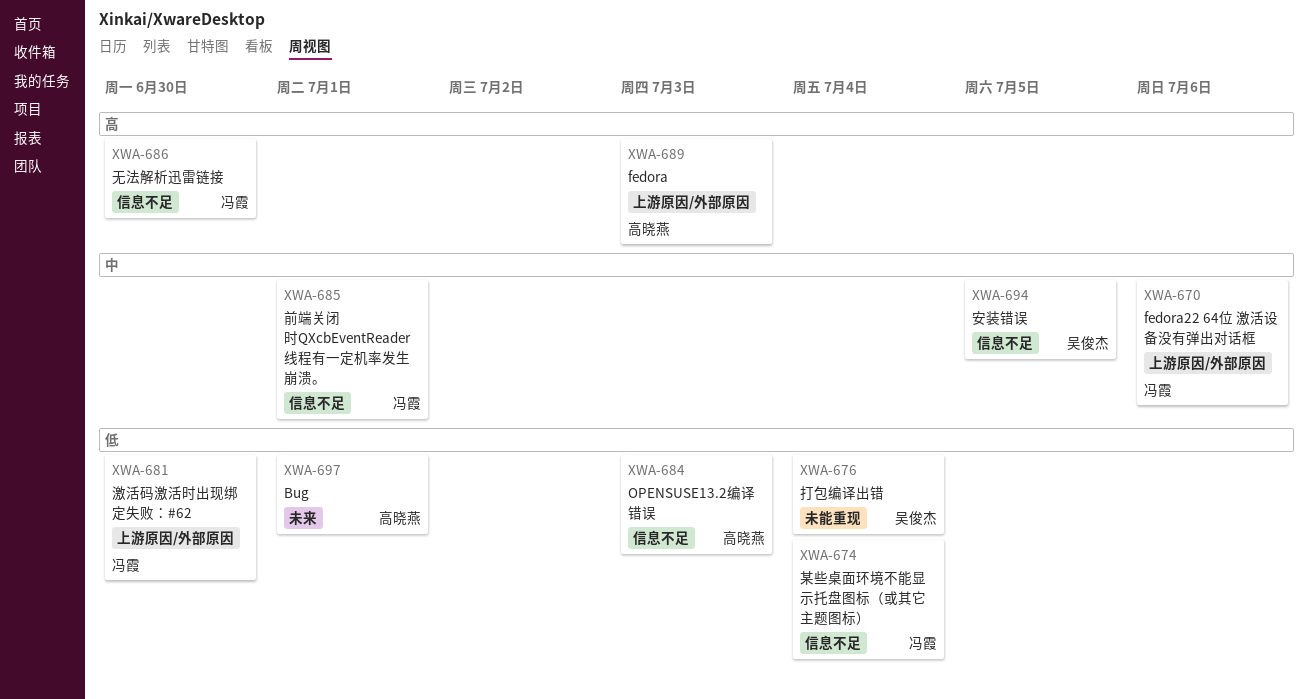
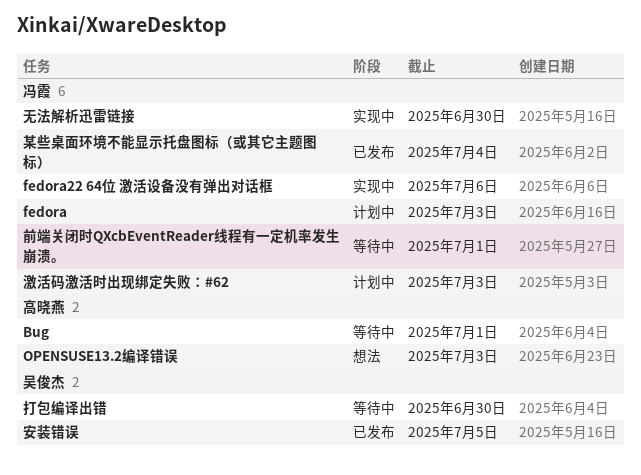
fedora, owner: 高晓燕 -> 冯霞
打包编译出错, due: Jul 4 -> Jun 30
激活码激活时出现绑定失败：#62, due: Jun 30 -> Jul 3

